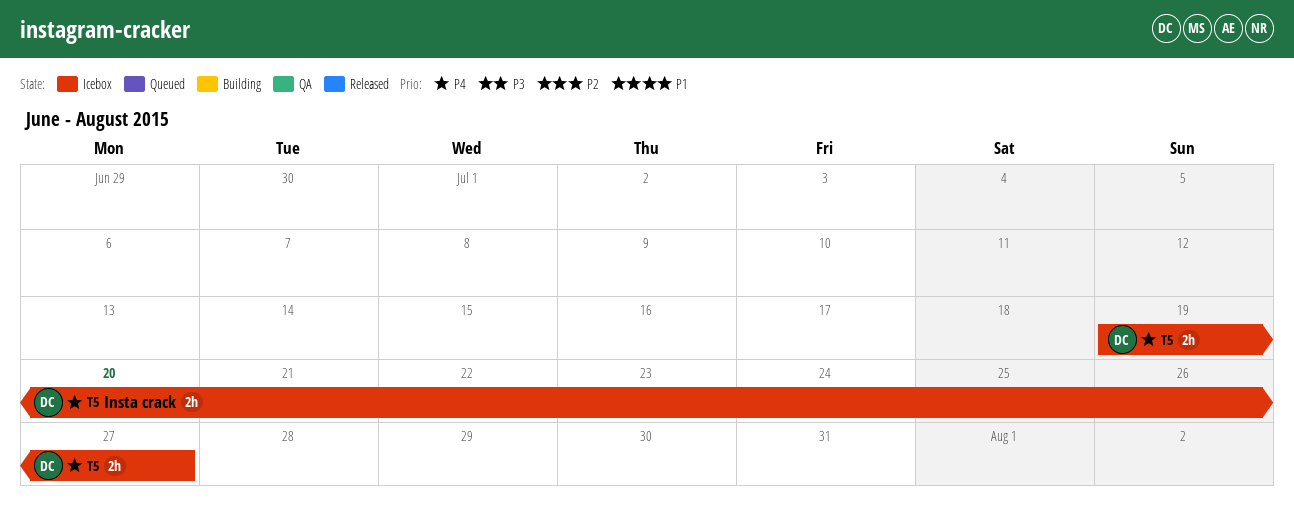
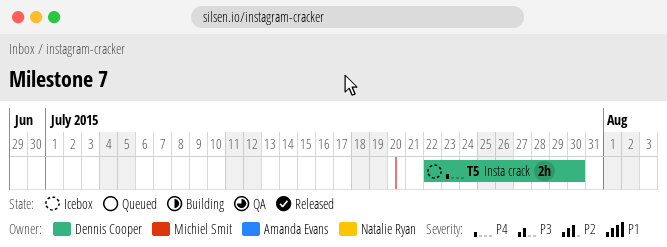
T5, start: Jul 19 -> Jul 22
T5, due: Jul 27 -> Jul 30

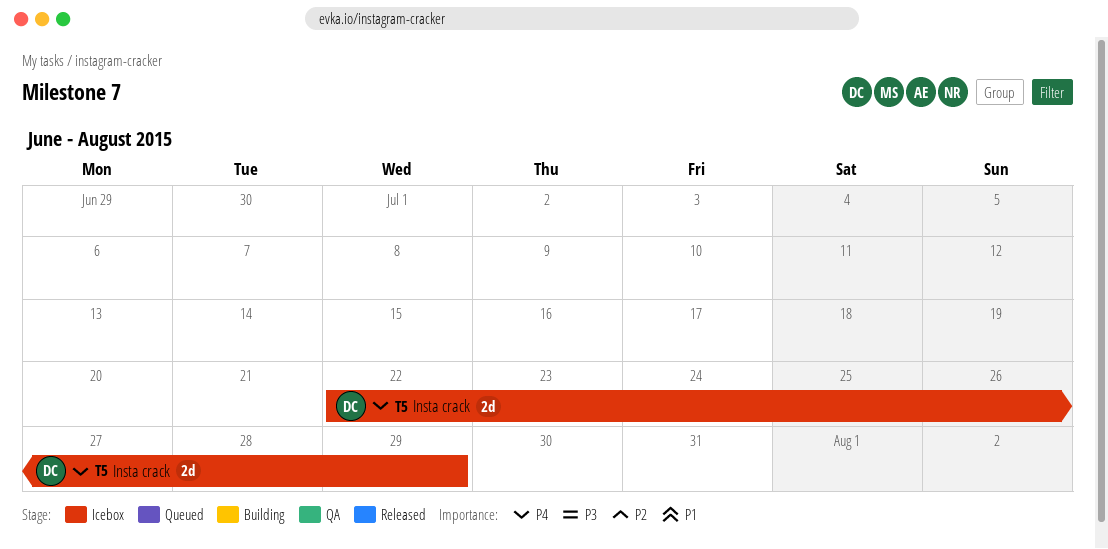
T5, estimate: 2h -> 2d
T5, due: Jul 30 -> Jul 29

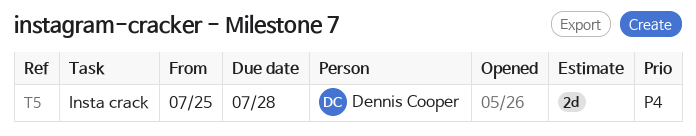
T5, start: Jul 22 -> Jul 25
T5, due: Jul 29 -> Jul 28

